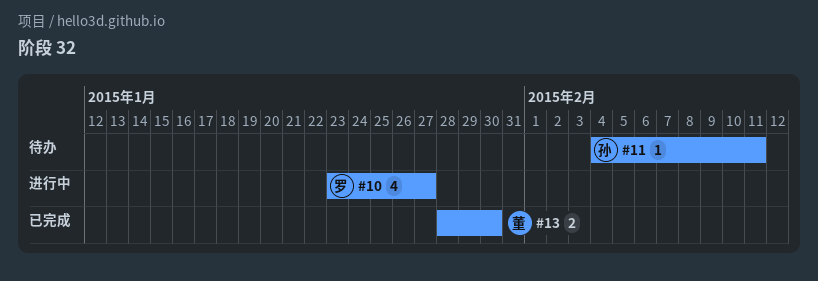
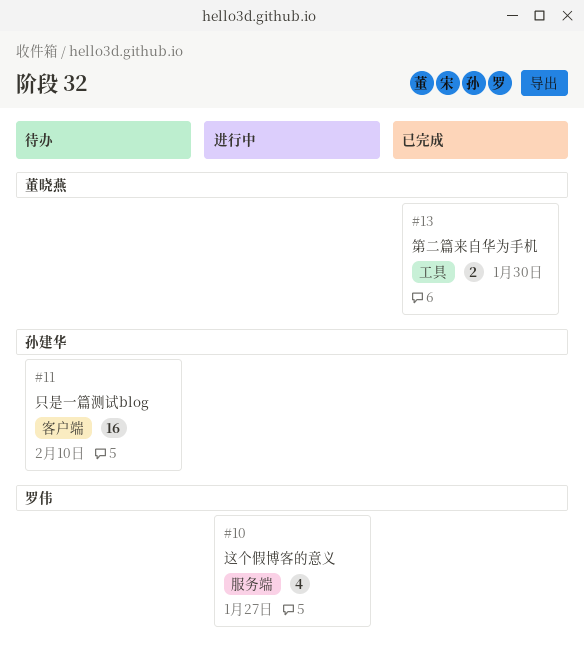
#11, estimate: 1 -> 16
#11, due: Feb 11 -> Feb 10

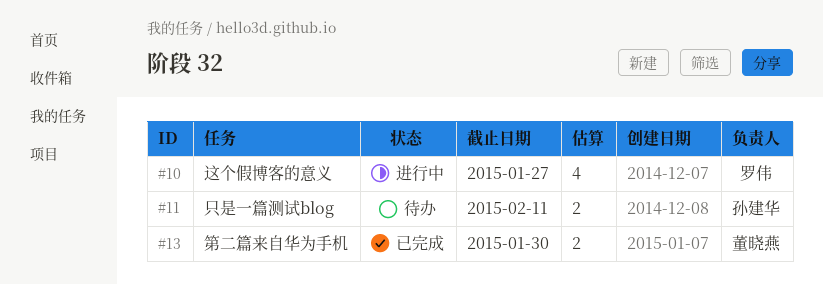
#11, estimate: 16 -> 2
#11, due: Feb 10 -> Feb 11

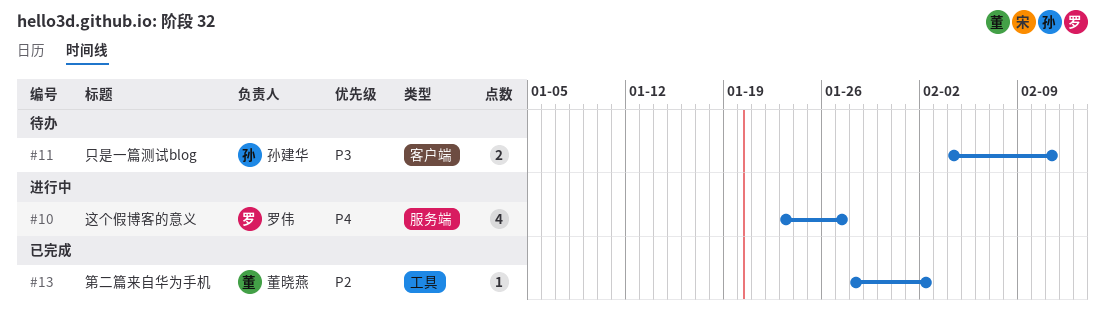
#13, estimate: 2 -> 1
#13, due: Jan 30 -> Feb 2

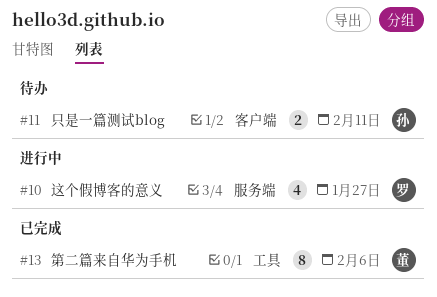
#13, estimate: 1 -> 8
#13, due: Feb 2 -> Feb 6

